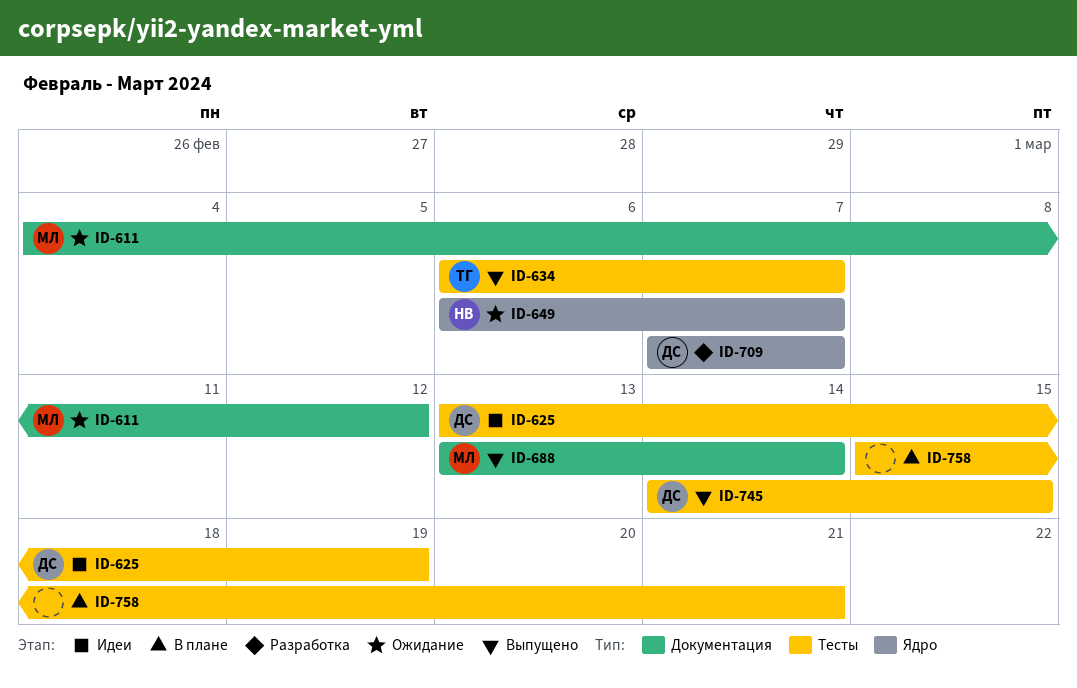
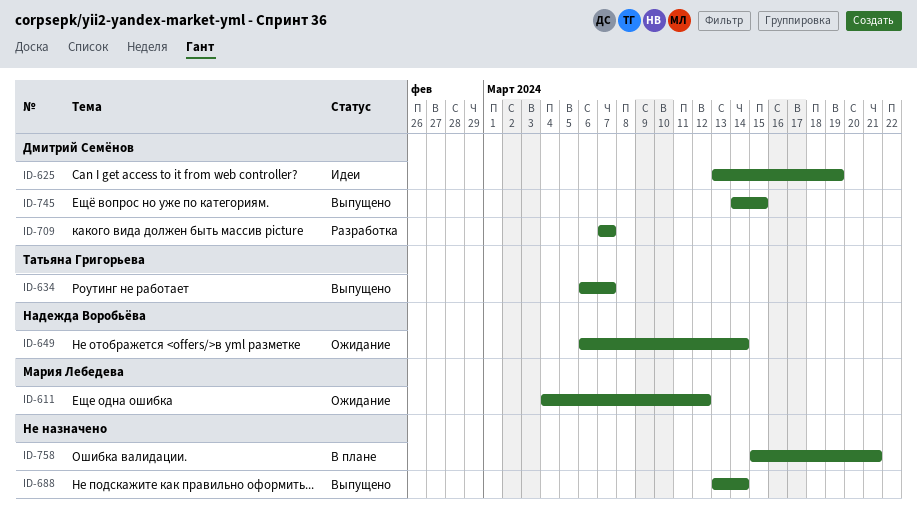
ID-649, due: Mar 7 -> Mar 14
ID-688, owner: Мария Лебедева -> none

